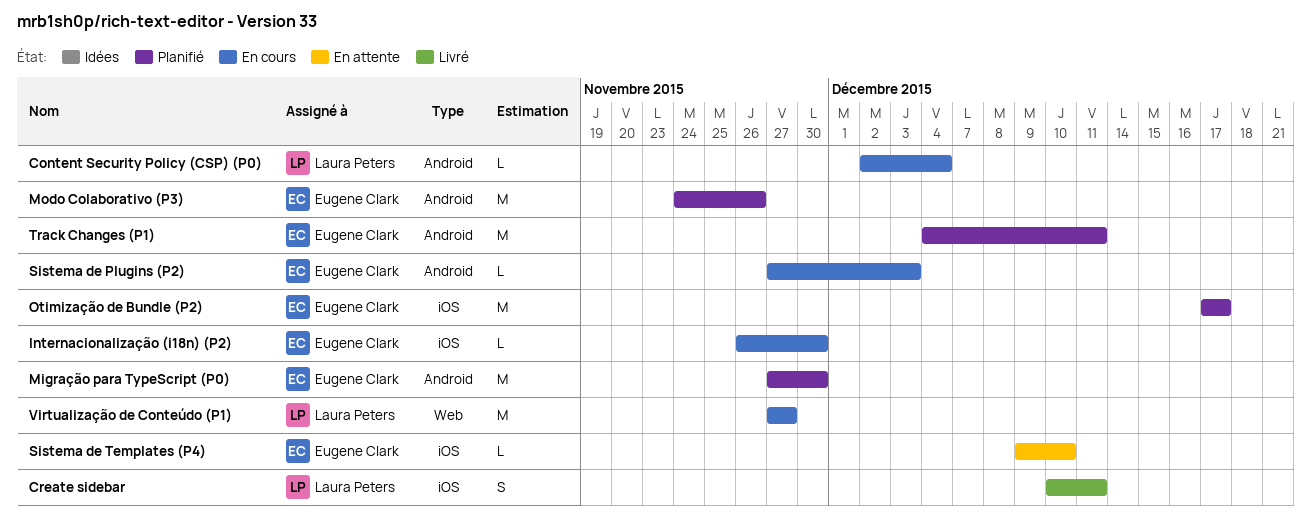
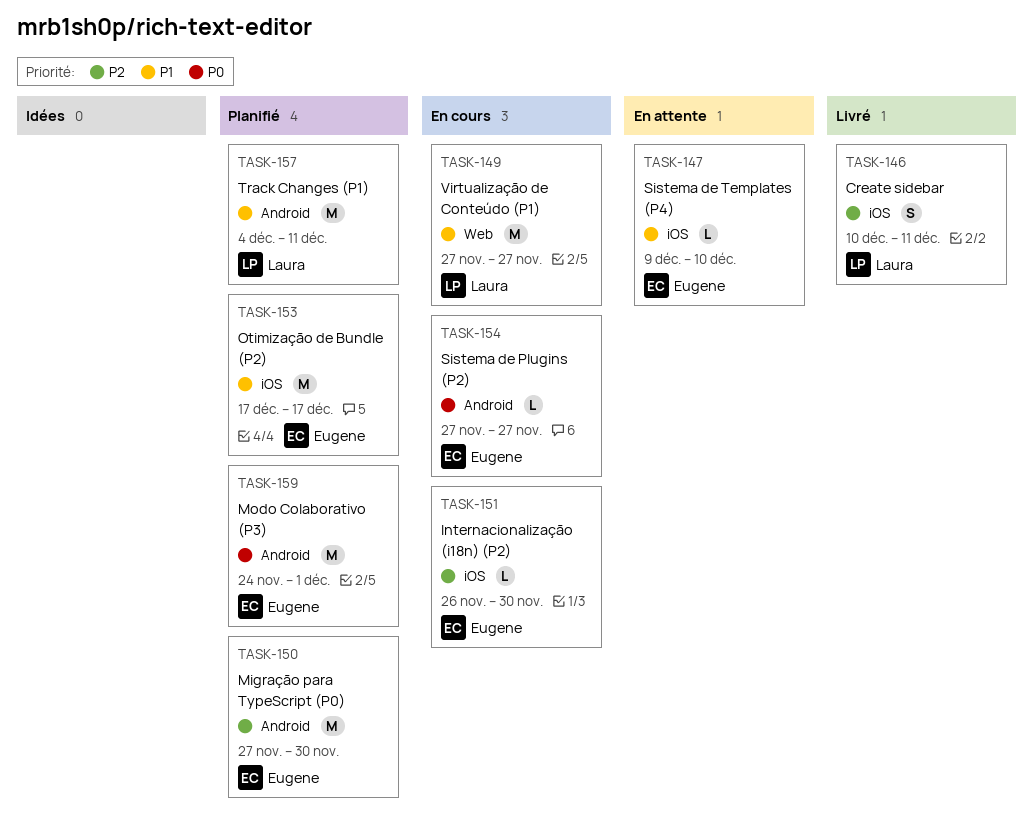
Content Security Policy (CSP) (P0): present -> none
Modo Colaborativo (P3), due: Nov 26 -> Dec 1
Sistema de Plugins (P2), due: Dec 3 -> Nov 27
Track Changes (P1), owner: Eugene Clark -> Laura Peters

